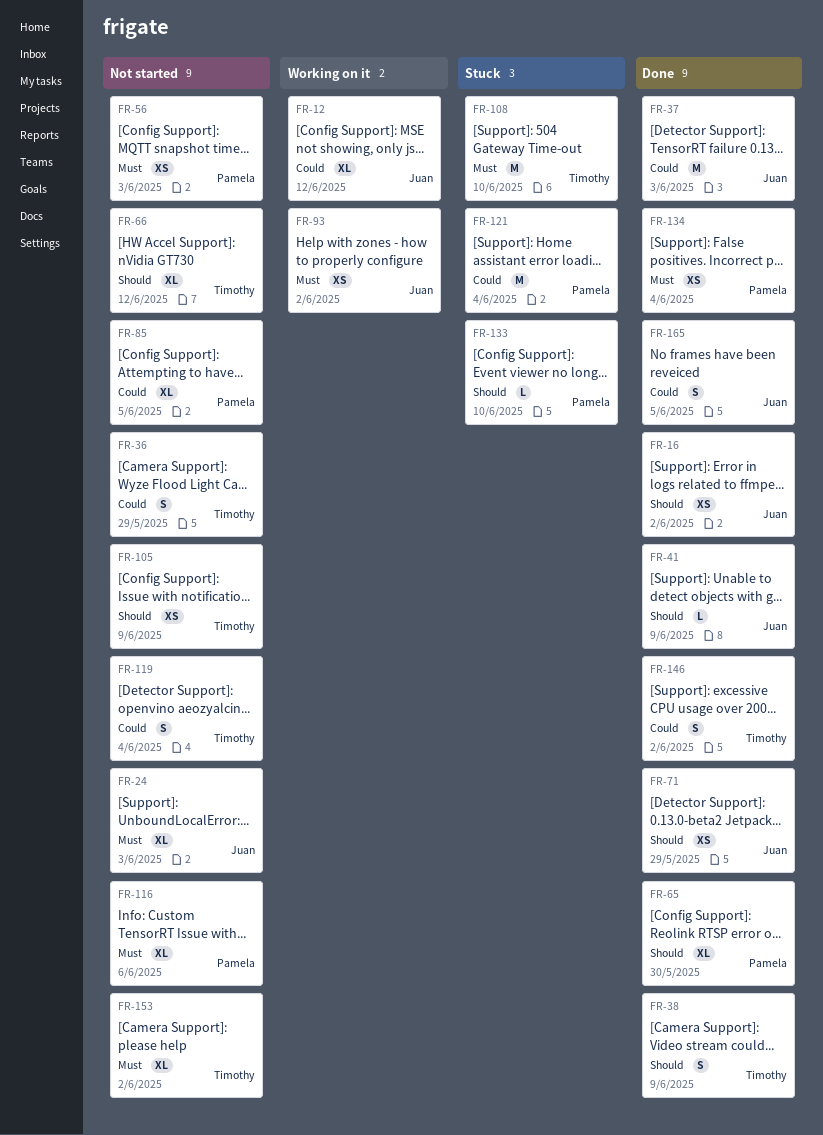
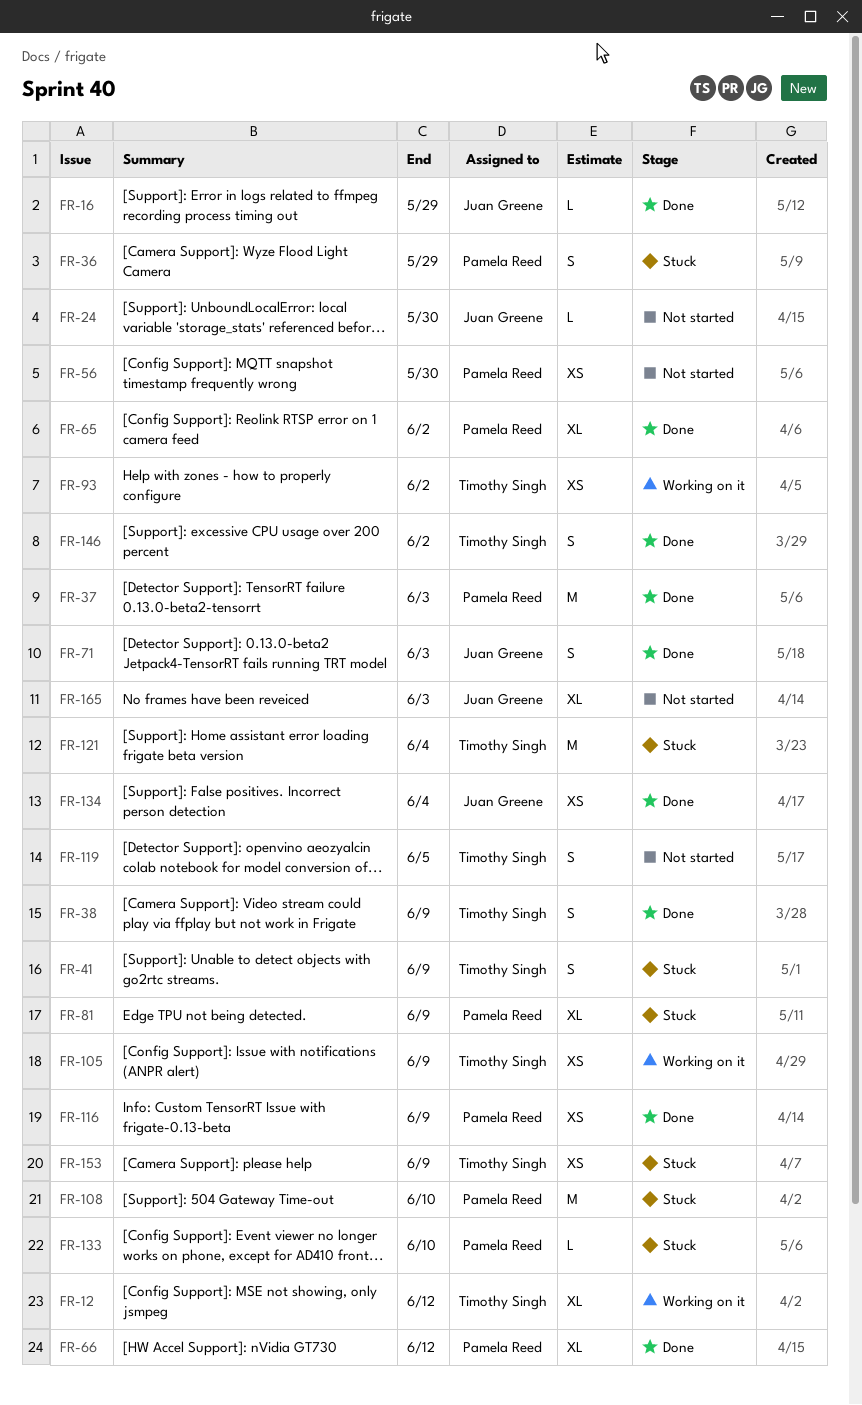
FR-12, owner: Juan Greene -> Timothy Singh
FR-16, estimate: XS -> L
FR-16, due: Jun 2 -> May 29
FR-24, estimate: XL -> L
FR-24, due: Jun 3 -> May 30
FR-36, status: Not started -> Stuck
FR-36, owner: Timothy Singh -> Pamela Reed
FR-37, owner: Juan Greene -> Pamela Reed
FR-41, status: Done -> Stuck
FR-41, owner: Juan Greene -> Timothy Singh
FR-41, estimate: L -> S
FR-56, due: Jun 3 -> May 30
FR-65, due: May 30 -> Jun 2
FR-66, status: Not started -> Done
FR-66, owner: Timothy Singh -> Pamela Reed
FR-71, estimate: XS -> S
FR-71, due: May 29 -> Jun 3
FR-81: none -> present
FR-85: present -> none
FR-93, owner: Juan Greene -> Timothy Singh
FR-105, status: Not started -> Working on it
FR-108, owner: Timothy Singh -> Pamela Reed
FR-116, status: Not started -> Done
FR-116, estimate: XL -> XS
FR-116, due: Jun 6 -> Jun 9
FR-119, due: Jun 4 -> Jun 5
FR-121, owner: Pamela Reed -> Timothy Singh
FR-134, owner: Pamela Reed -> Juan Greene
FR-153, status: Not started -> Stuck
FR-153, estimate: XL -> XS
FR-153, due: Jun 2 -> Jun 9
FR-165, status: Done -> Not started
FR-165, estimate: S -> XL
FR-165, due: Jun 5 -> Jun 3

